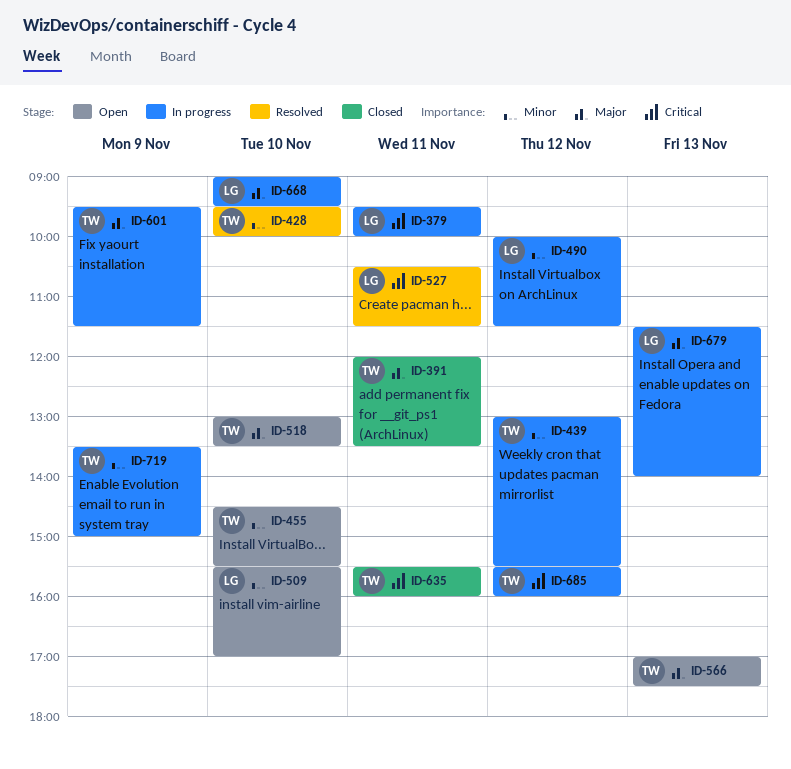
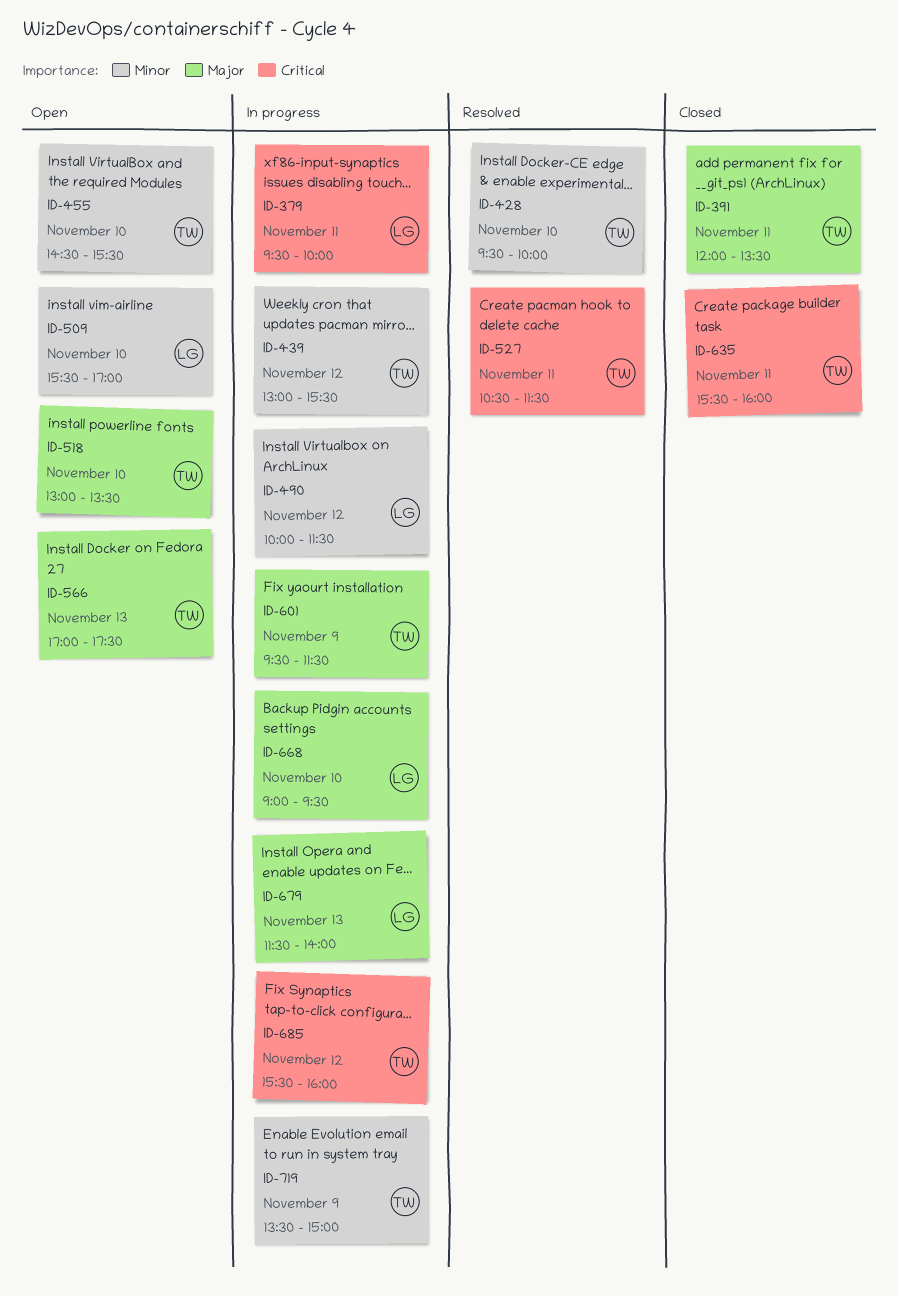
ID-527, owner: LG -> TW

